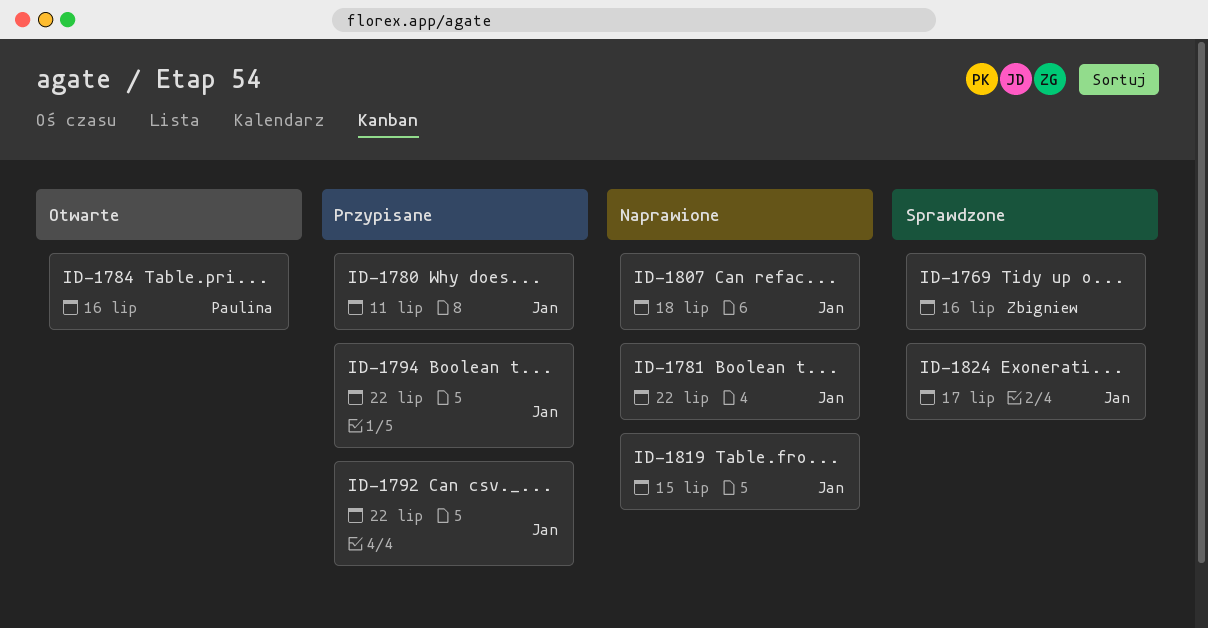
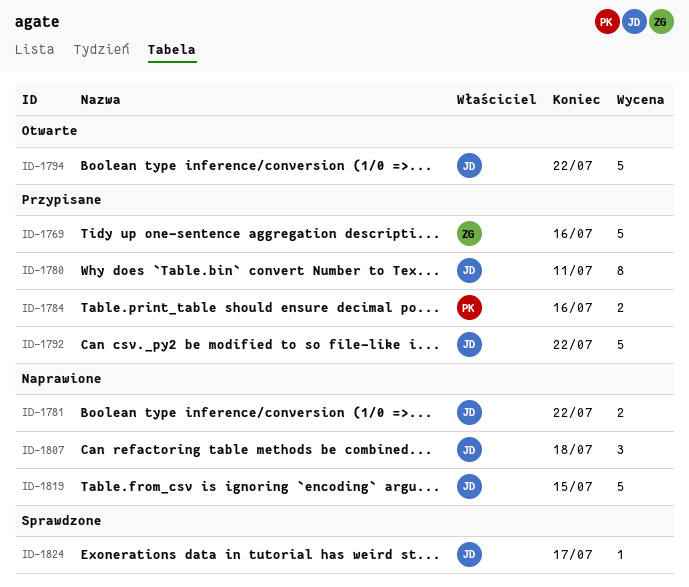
ID-1769, status: Sprawdzone -> Przypisane
ID-1784, status: Otwarte -> Przypisane
ID-1794, status: Przypisane -> Otwarte

